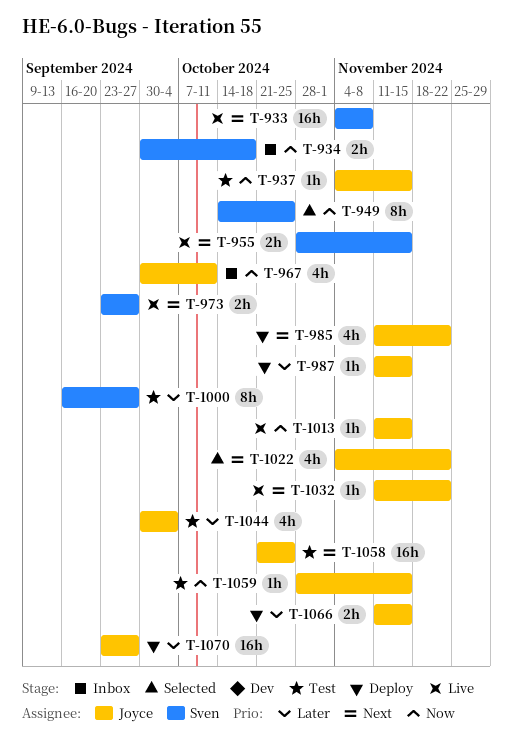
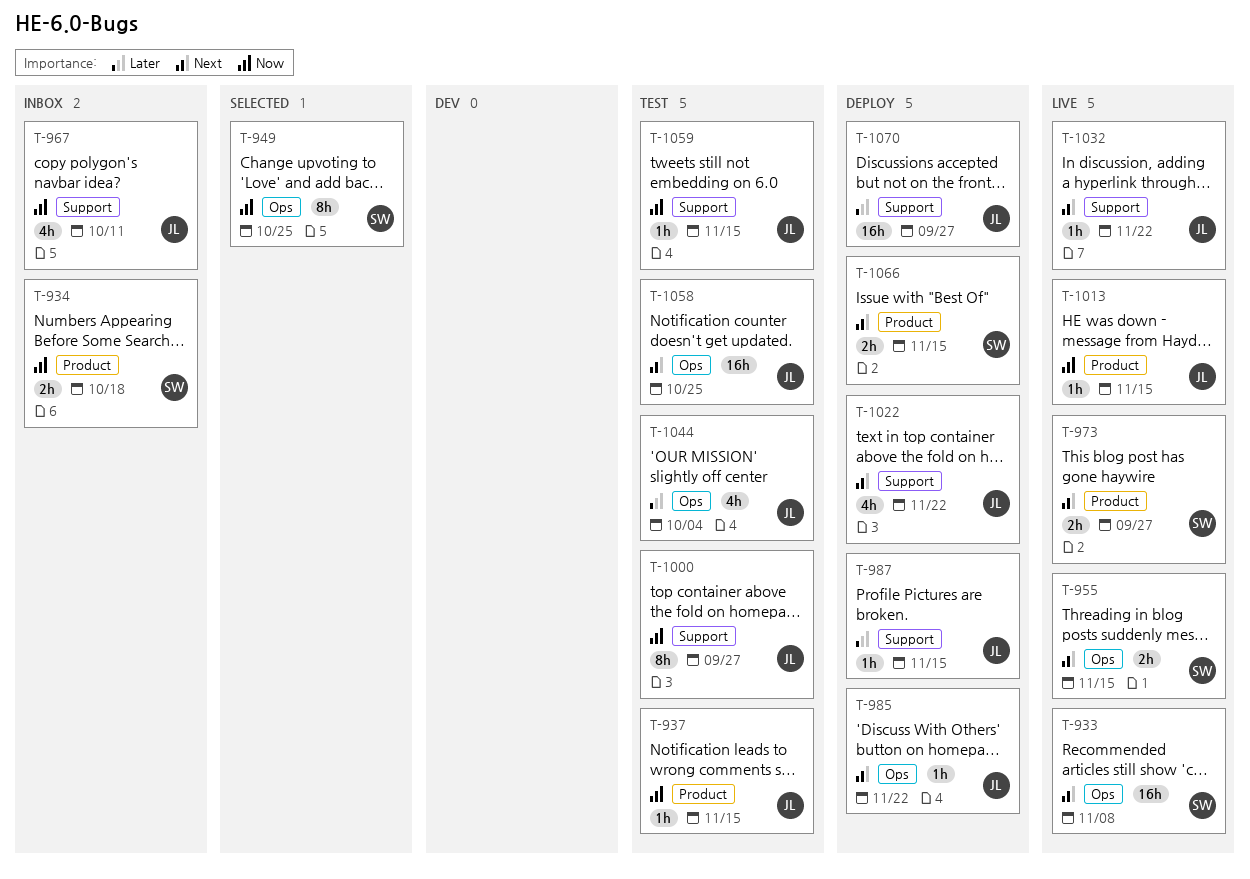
T-985, estimate: 4h -> 1h
T-1000, owner: Sven -> Joyce
T-1000, priority: Later -> Now
T-1022, status: Selected -> Deploy
T-1066, owner: Joyce -> Sven
T-1066, priority: Later -> Next

